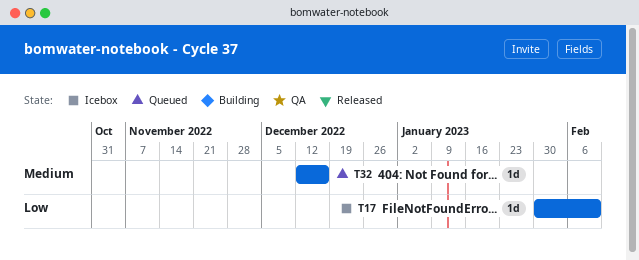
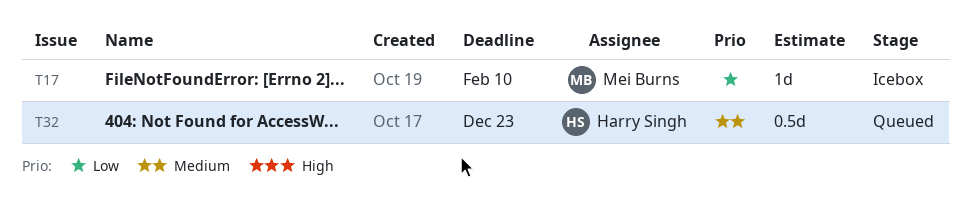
T32, estimate: 1d -> 0.5d
T32, due: Dec 16 -> Dec 23

